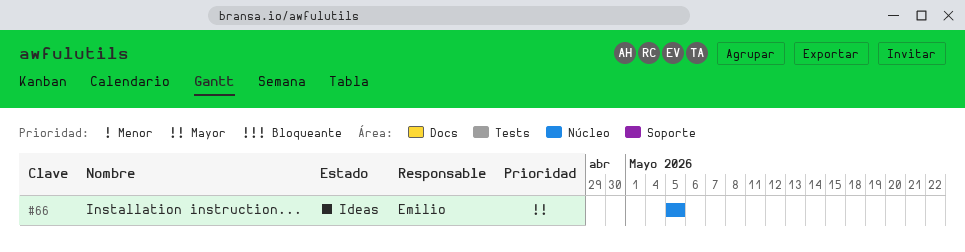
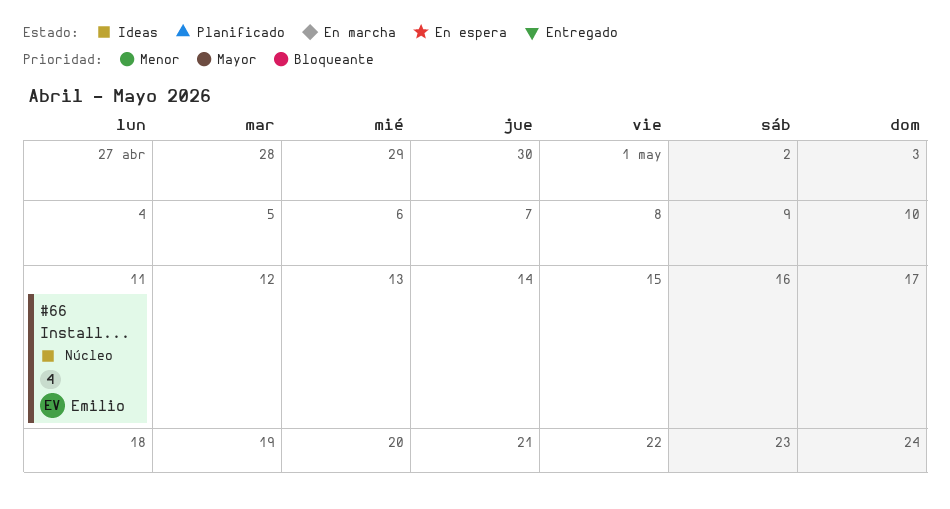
#66, due: May 5 -> May 11

